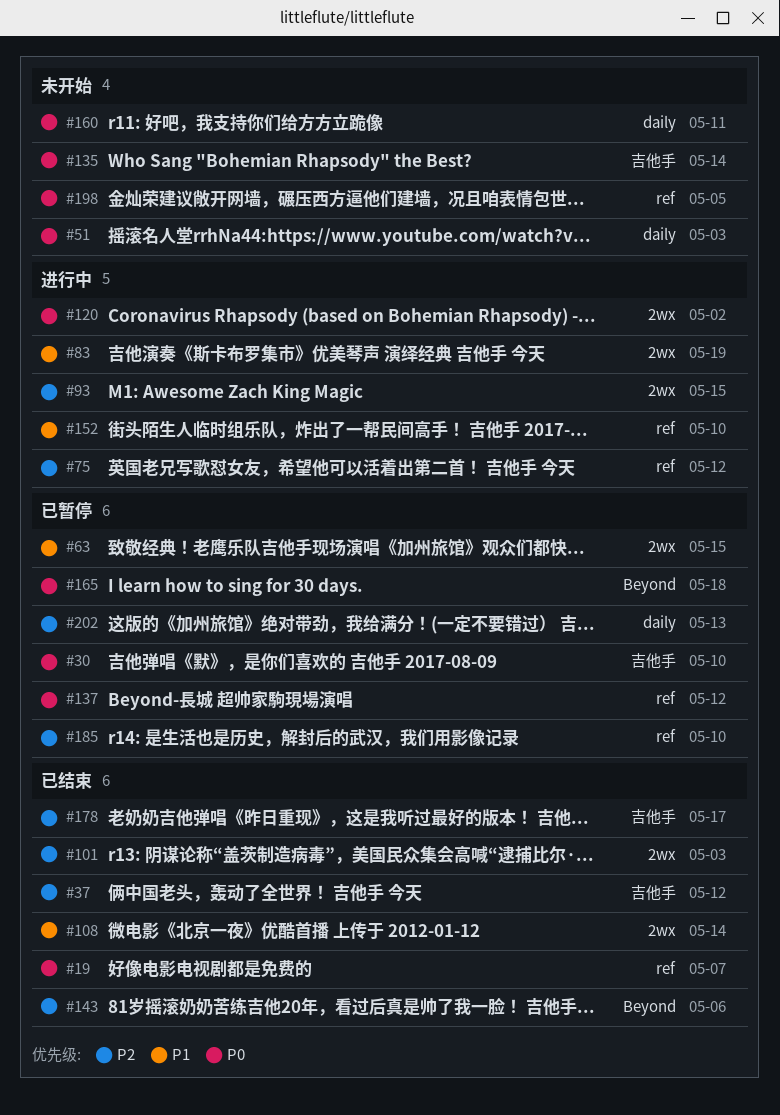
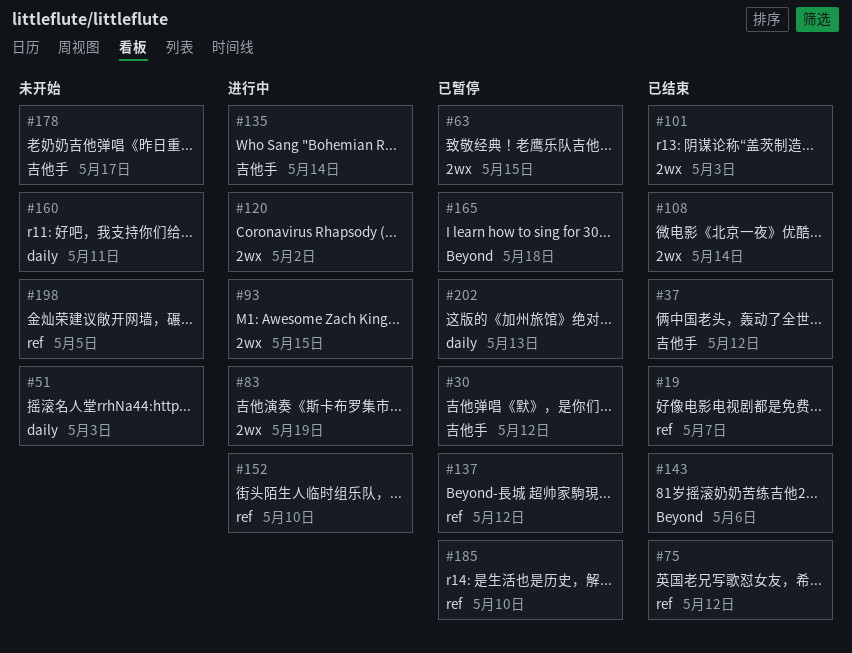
#30, due: May 10 -> May 12
#75, status: 进行中 -> 已结束
#135, status: 未开始 -> 进行中
#178, status: 已结束 -> 未开始

